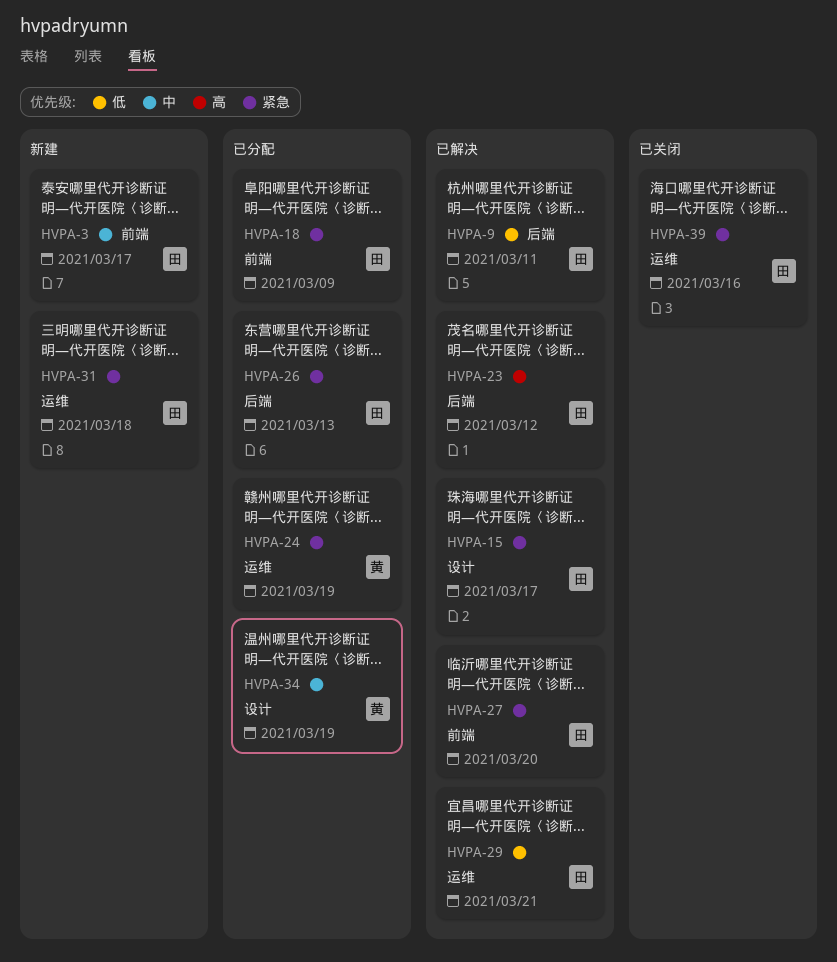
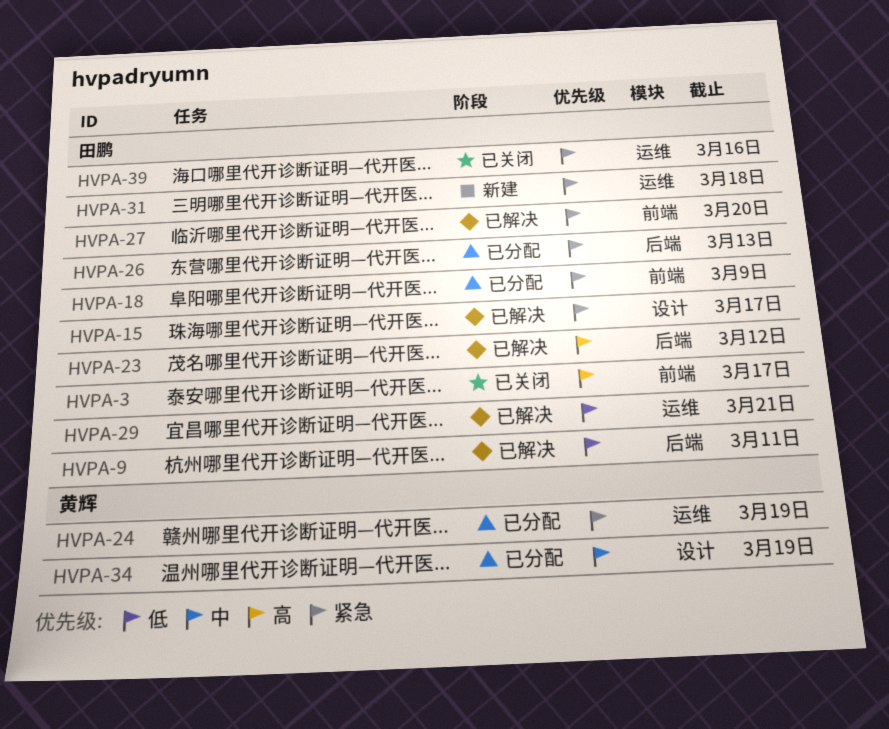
HVPA-3, status: 新建 -> 已关闭
HVPA-3, priority: 中 -> 高

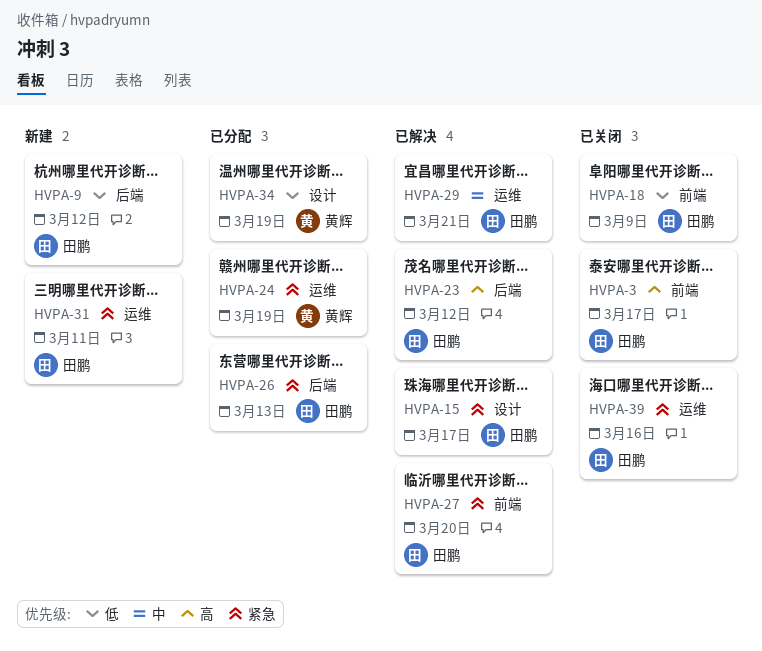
HVPA-9, status: 已解决 -> 新建
HVPA-9, due: Mar 11 -> Mar 12
HVPA-18, status: 已分配 -> 已关闭
HVPA-18, priority: 紧急 -> 低
HVPA-29, priority: 低 -> 中
HVPA-31, due: Mar 18 -> Mar 11
HVPA-34, priority: 中 -> 低

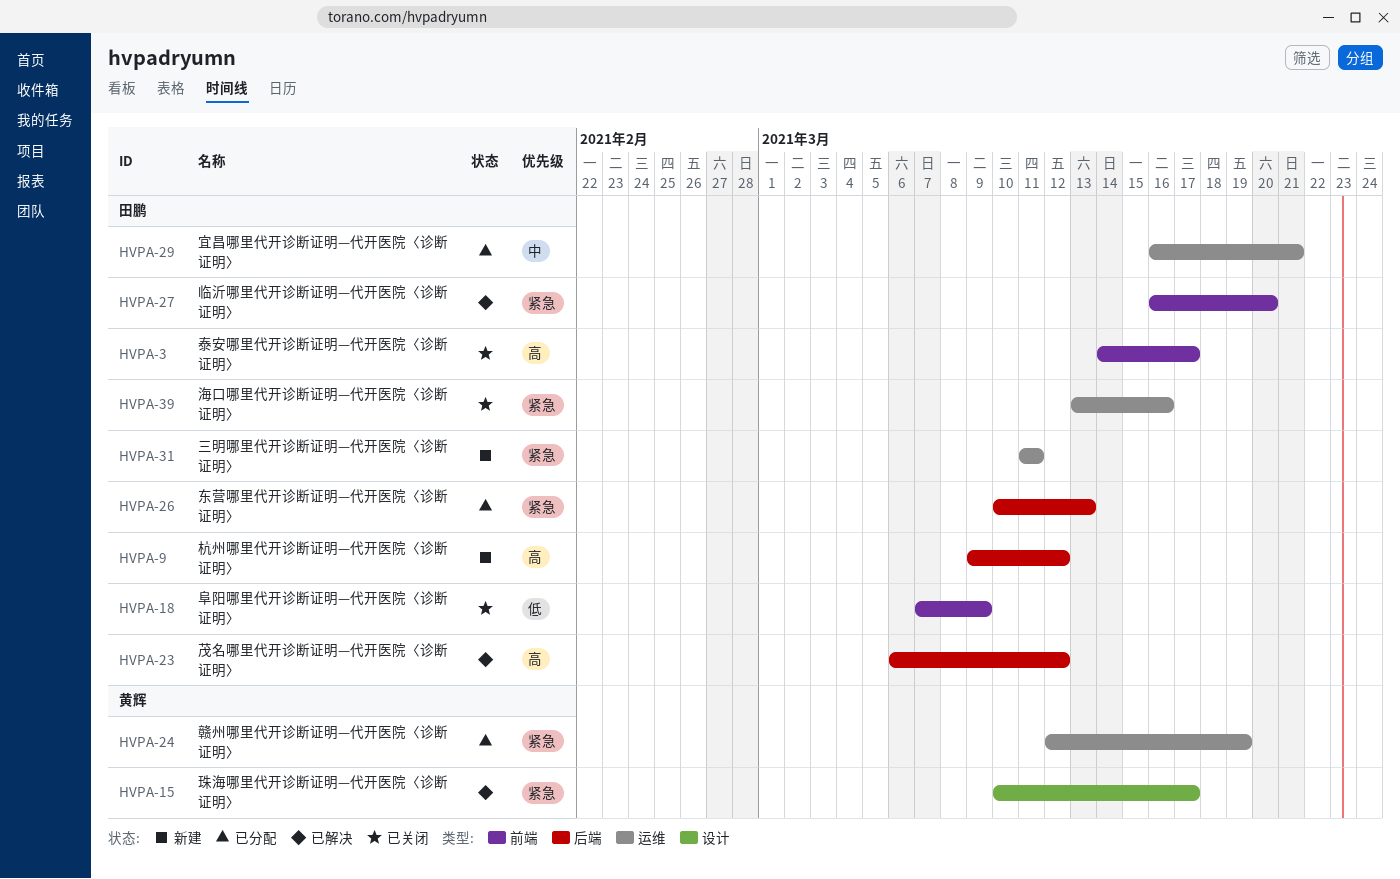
HVPA-9, priority: 低 -> 高
HVPA-15, owner: 田鹏 -> 黄辉
HVPA-29, status: 已解决 -> 已分配
HVPA-34: present -> none

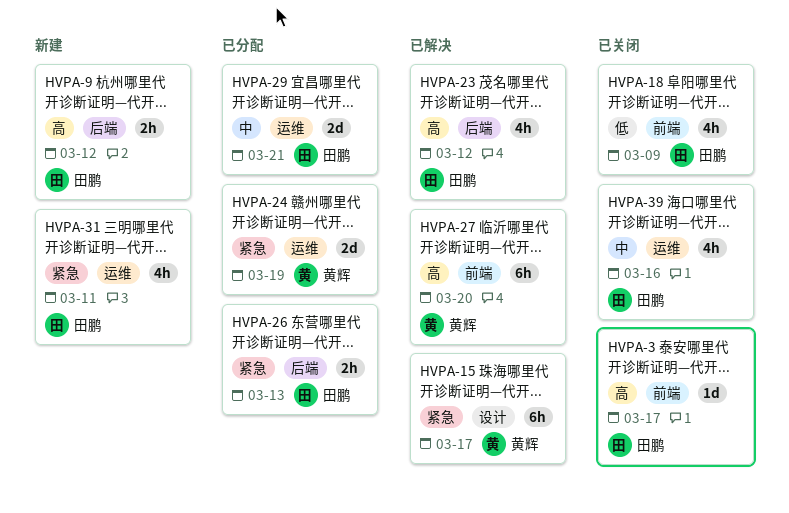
HVPA-27, owner: 田鹏 -> 黄辉
HVPA-27, priority: 紧急 -> 高
HVPA-39, priority: 紧急 -> 中

